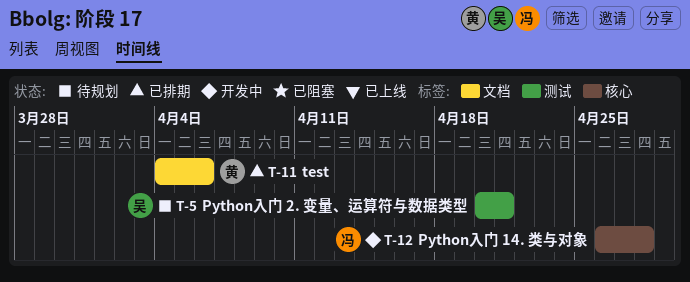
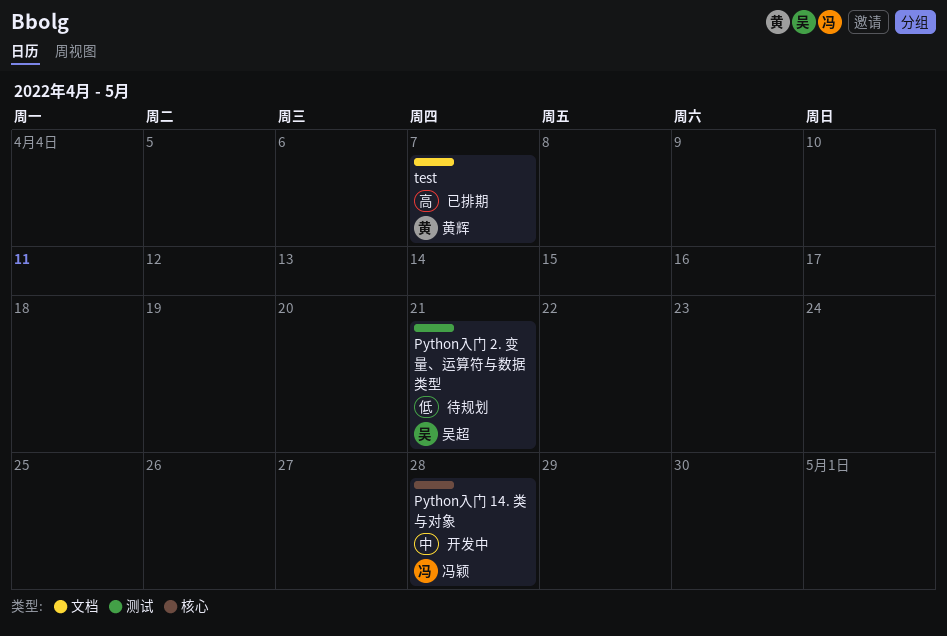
test, due: Apr 6 -> Apr 7

